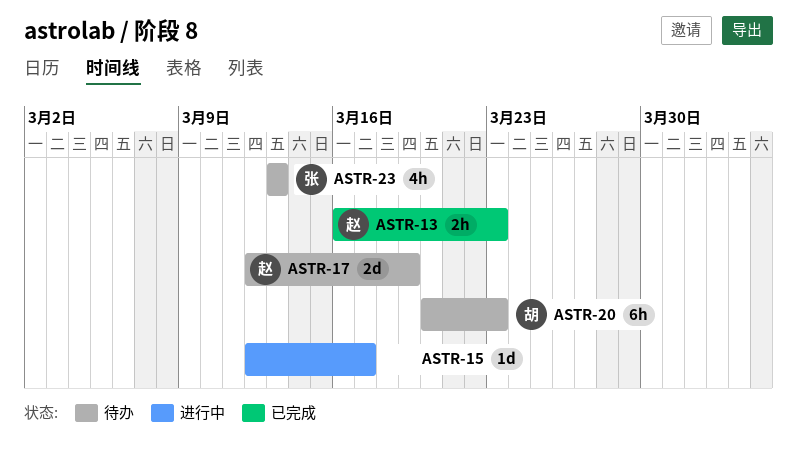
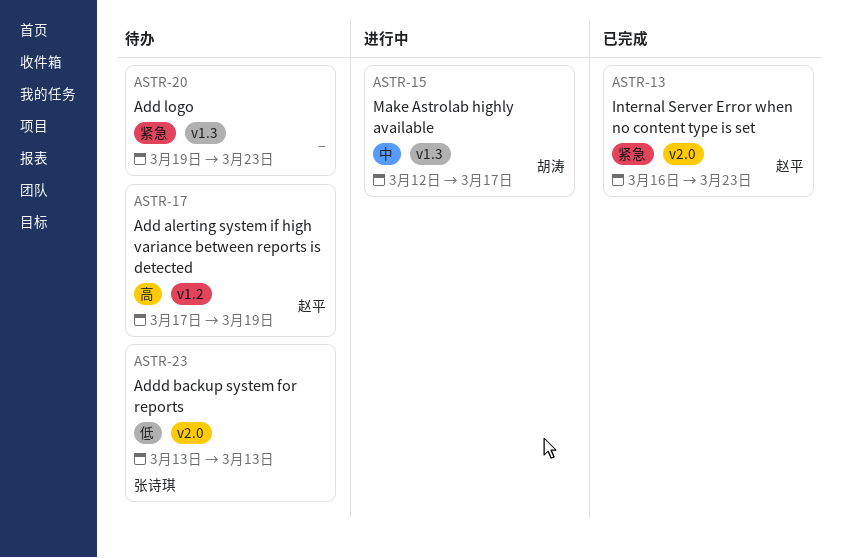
ASTR-15, owner: none -> 胡涛
ASTR-17, start: Mar 12 -> Mar 17
ASTR-20, owner: 胡涛 -> none
ASTR-20, start: Mar 20 -> Mar 19

